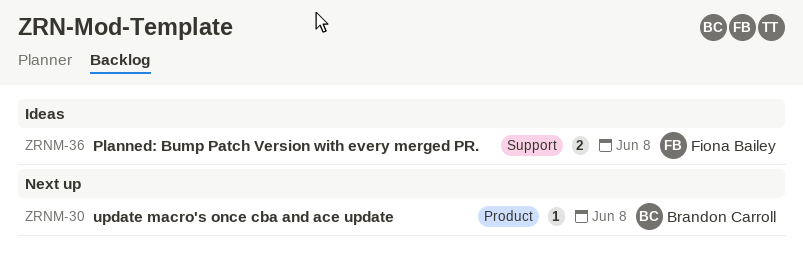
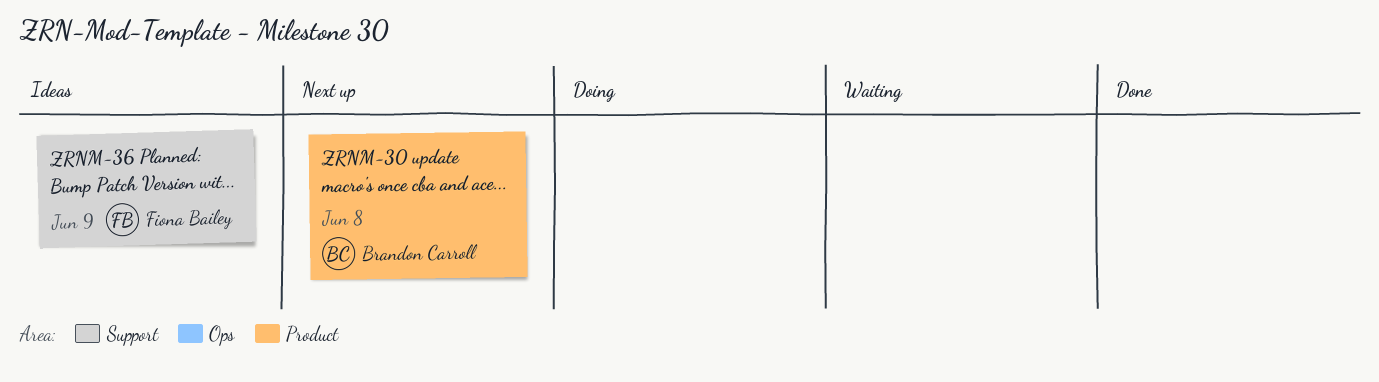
ZRNM-36, due: Jun 8 -> Jun 9

